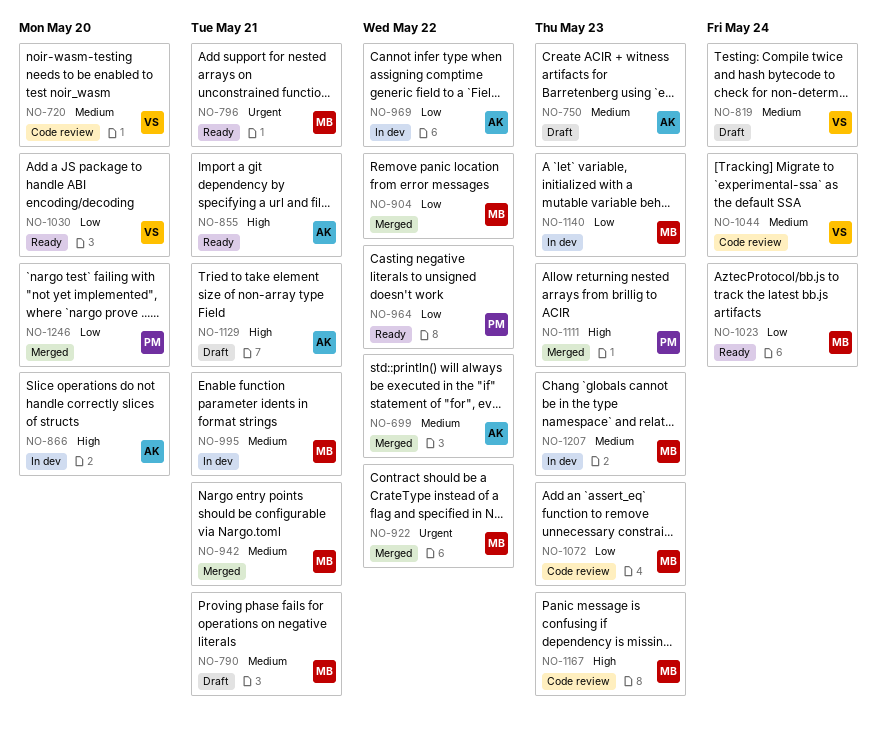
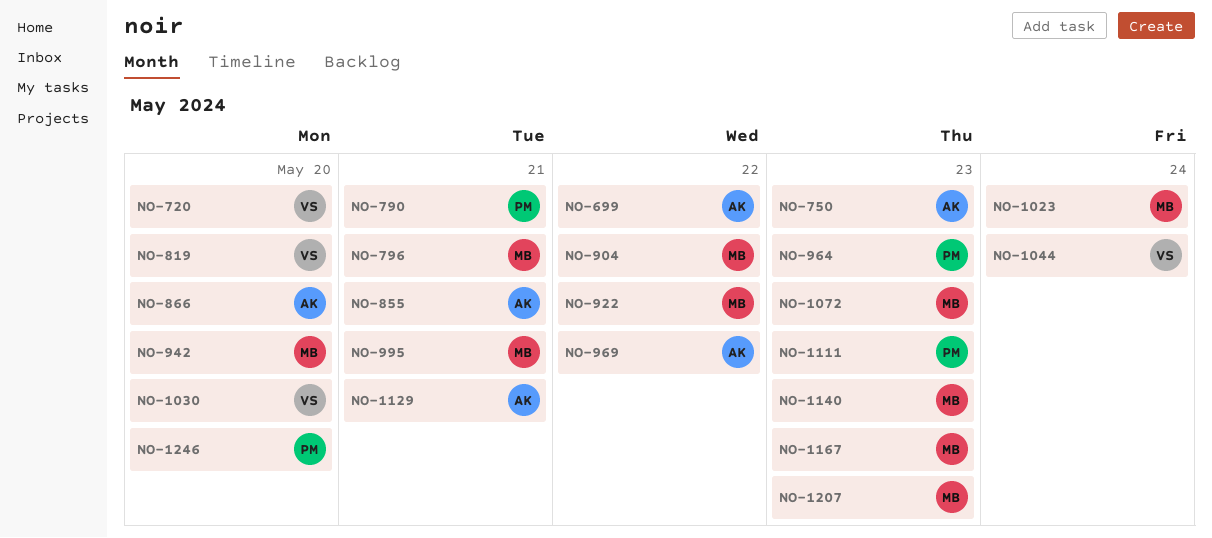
NO-790, owner: MB -> PM
NO-819, due: May 24 -> May 20
NO-942, due: May 21 -> May 20
NO-964, due: May 22 -> May 23

